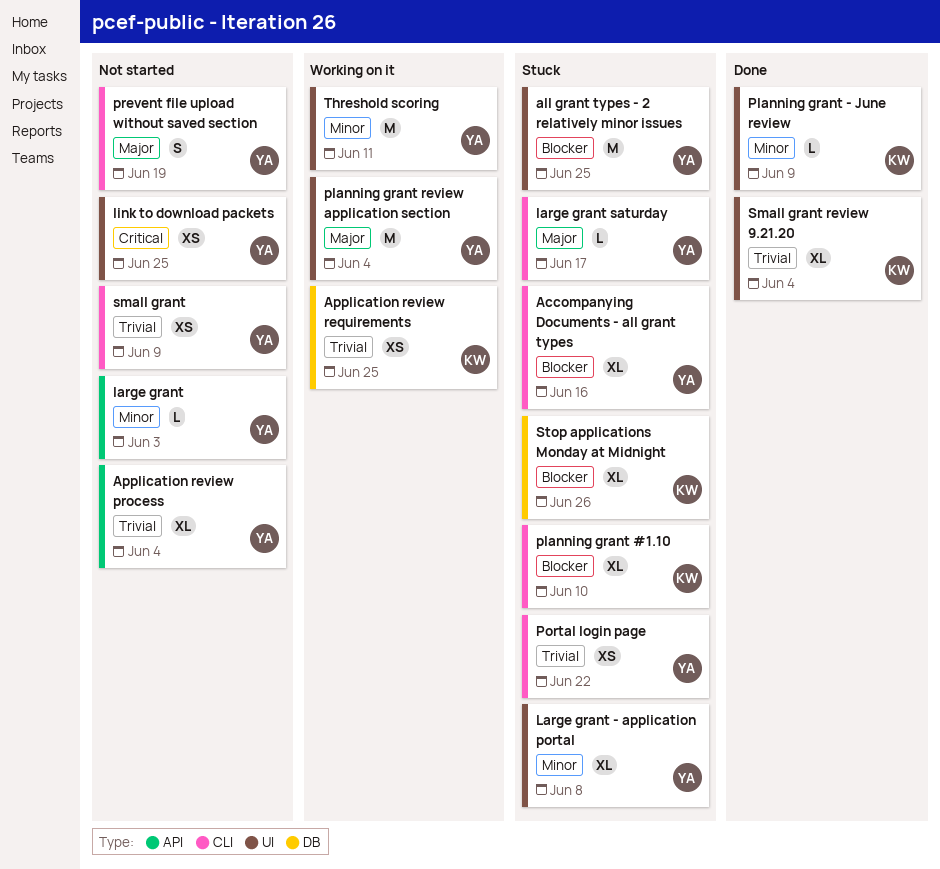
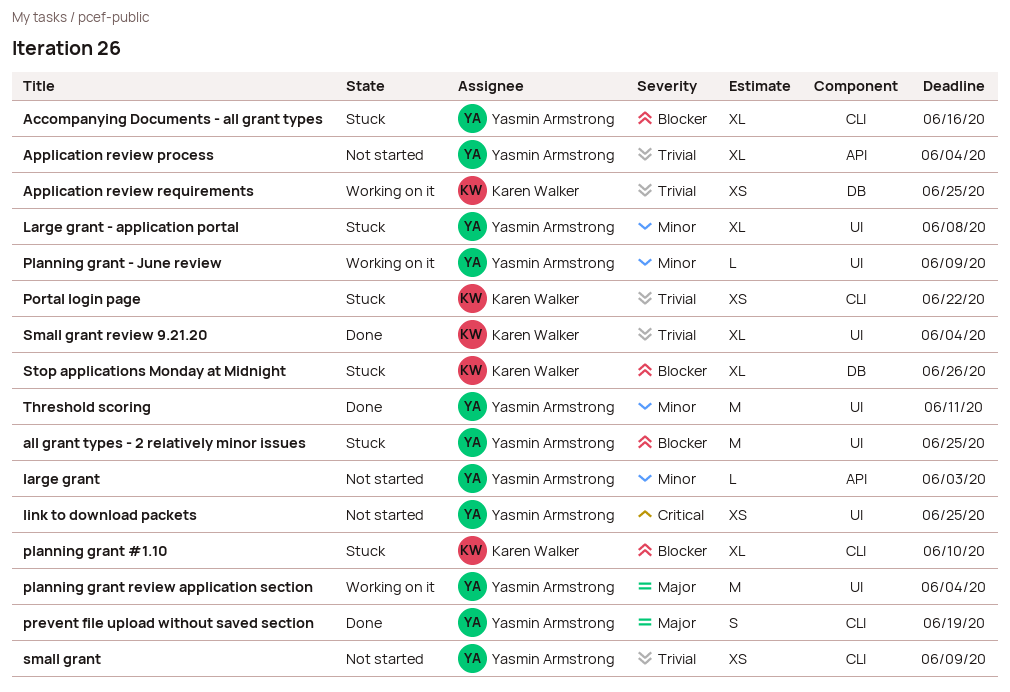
large grant saturday: present -> none
Planning grant - June review, status: Done -> Working on it
Planning grant - June review, owner: Karen Walker -> Yasmin Armstrong
Portal login page, owner: Yasmin Armstrong -> Karen Walker
prevent file upload without saved section, status: Not started -> Done
Threshold scoring, status: Working on it -> Done

